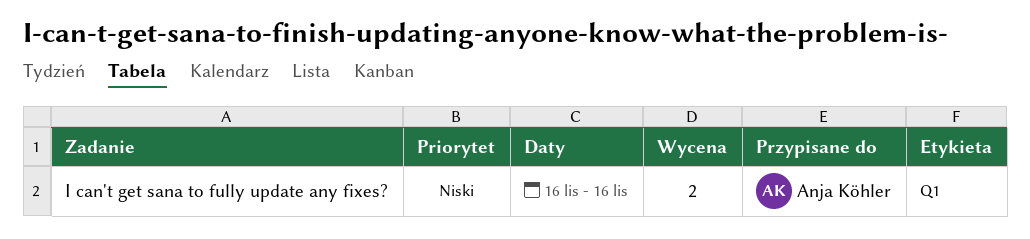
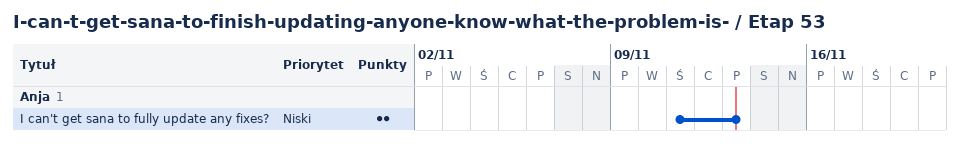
I can't get sana to fully update any fixes?, start: Nov 16 -> Nov 11
I can't get sana to fully update any fixes?, due: Nov 16 -> Nov 13

